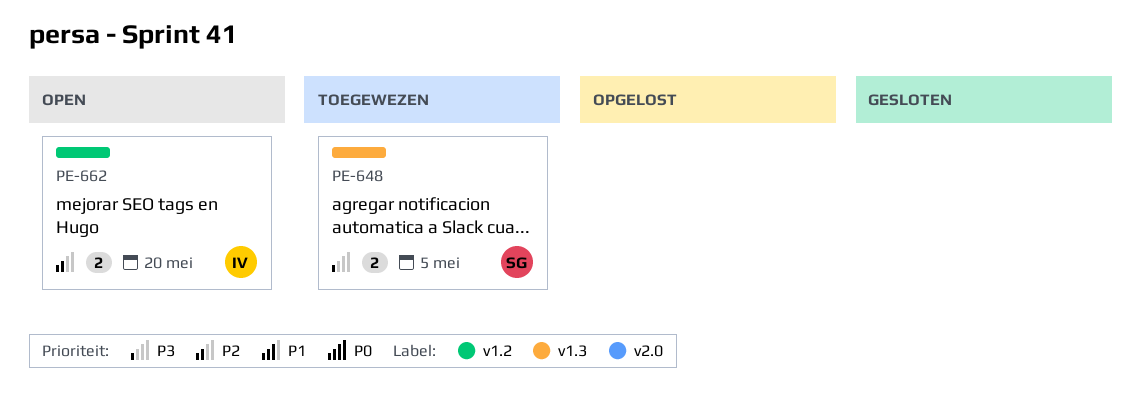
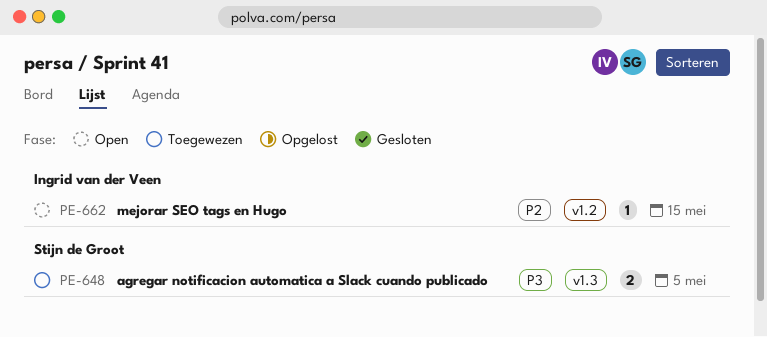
PE-662, estimate: 2 -> 1
PE-662, due: May 20 -> May 15

